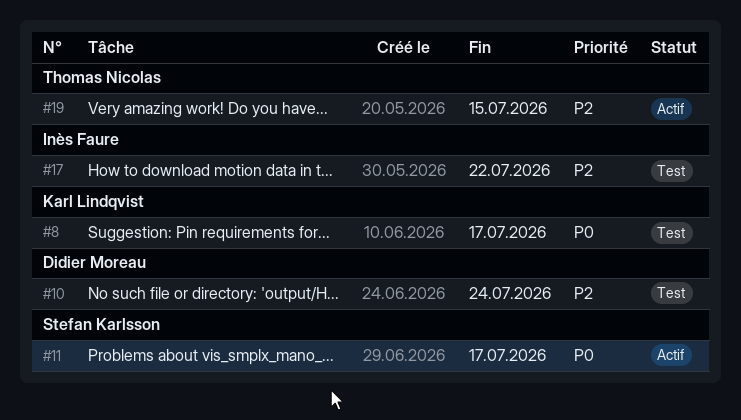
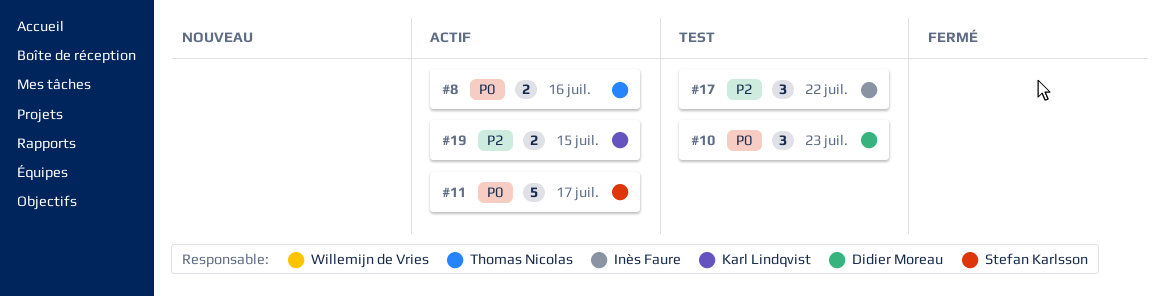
#8, status: Test -> Actif
#8, owner: Karl Lindqvist -> Thomas Nicolas
#8, due: Jul 17 -> Jul 16
#10, priority: P2 -> P0
#10, due: Jul 24 -> Jul 23
#19, owner: Thomas Nicolas -> Karl Lindqvist

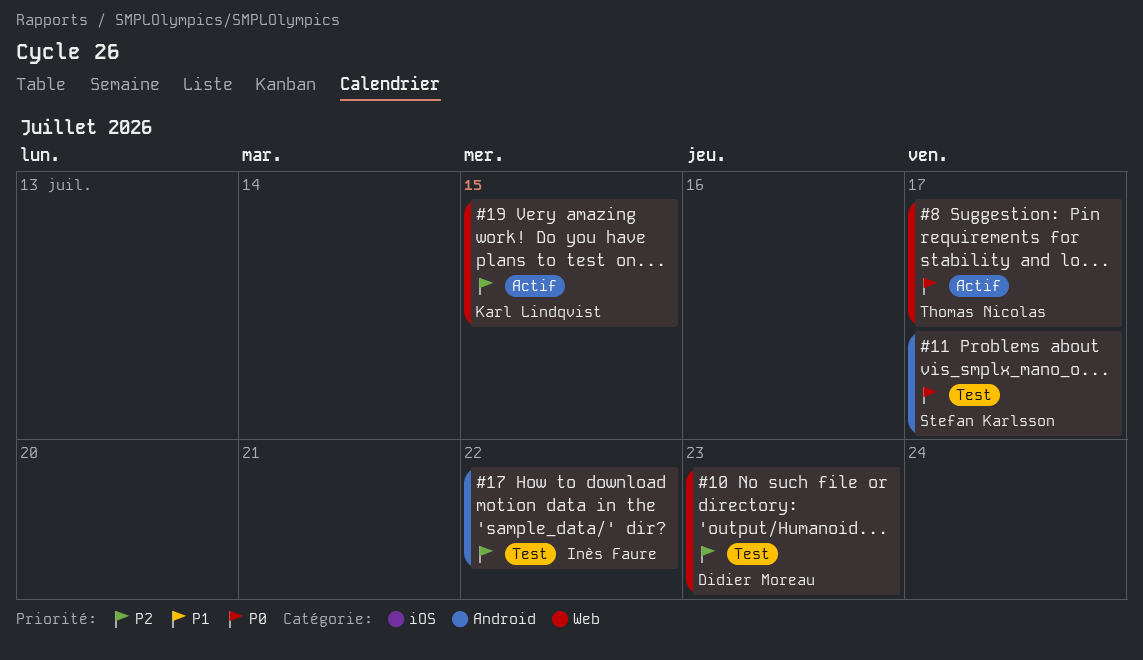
#8, due: Jul 16 -> Jul 17
#10, priority: P0 -> P2
#11, status: Actif -> Test

